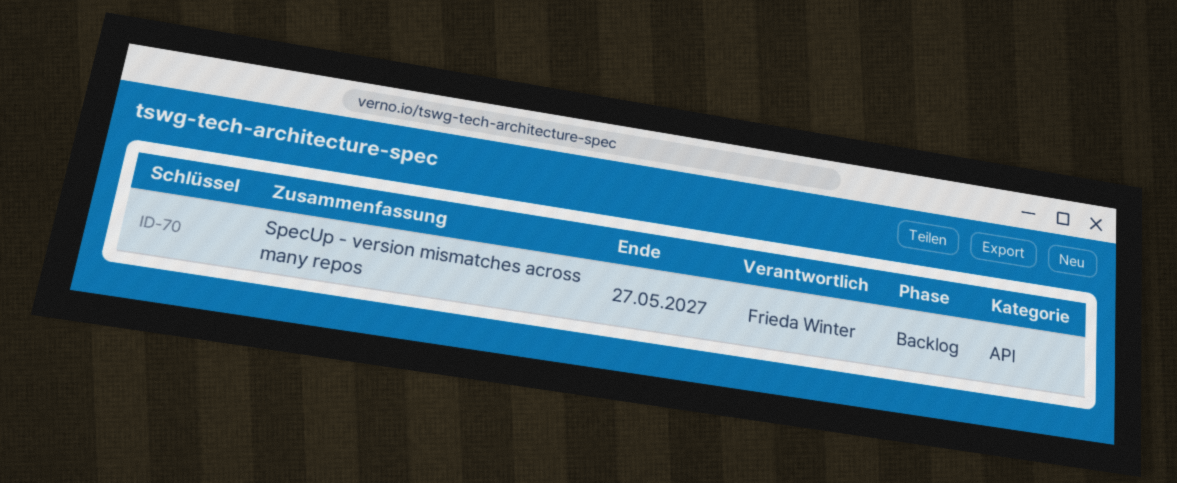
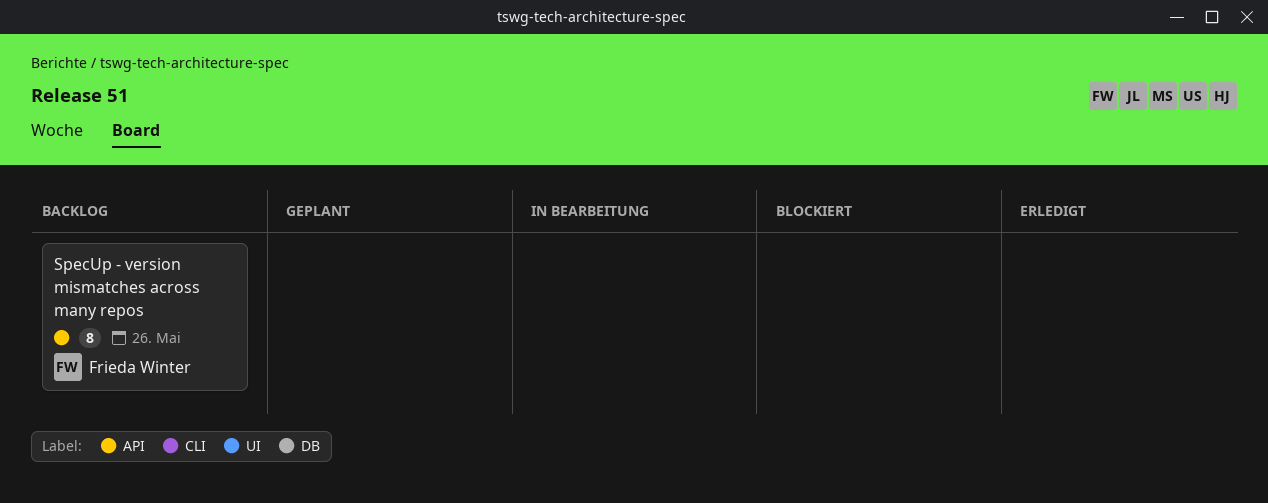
SpecUp - version mismatches across many repos, due: May 27 -> May 26

